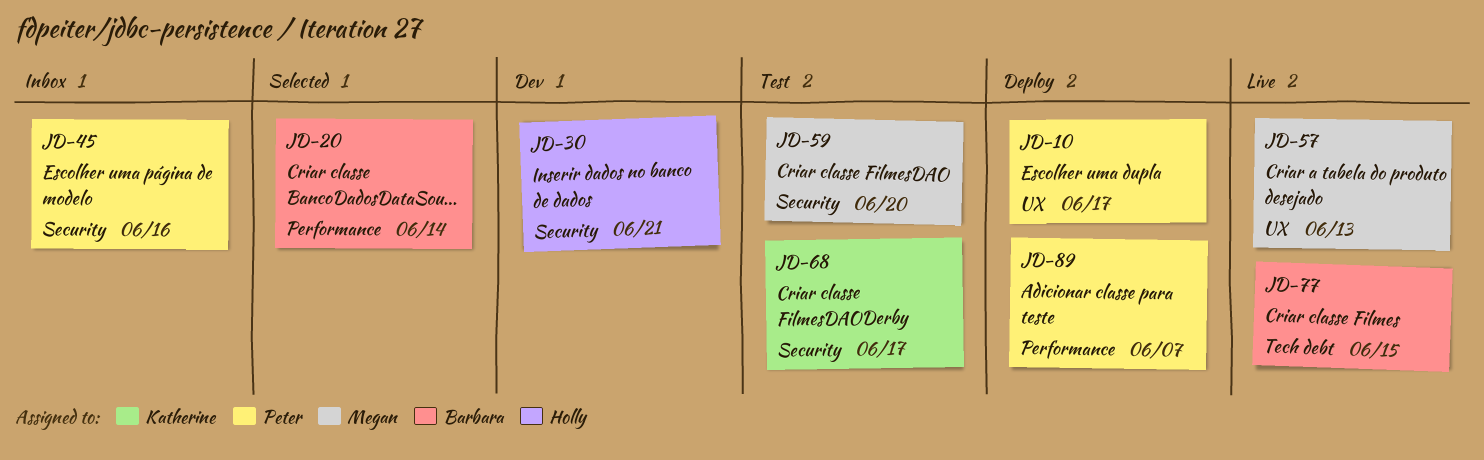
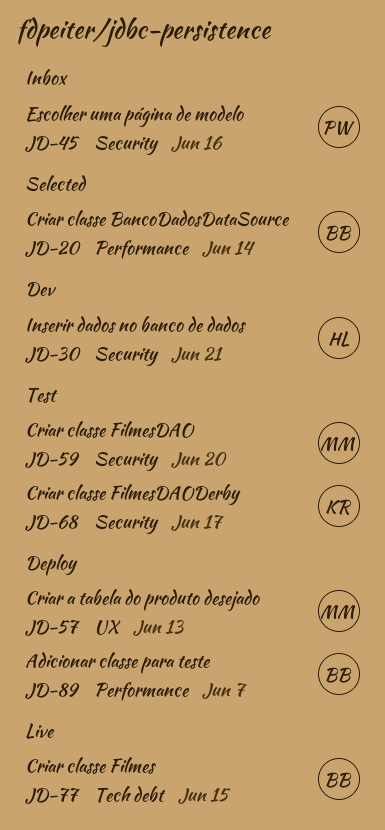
JD-10: present -> none
JD-57, status: Live -> Deploy
JD-89, owner: Peter -> Barbara

